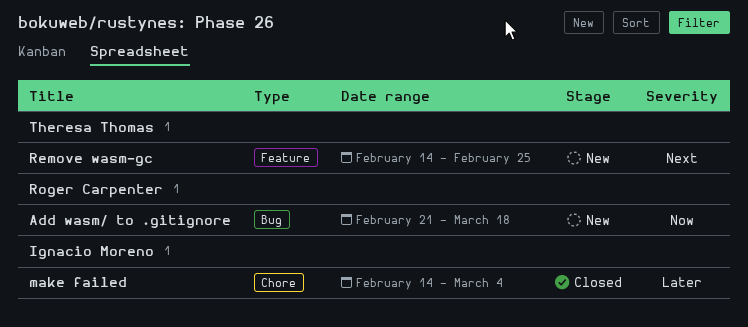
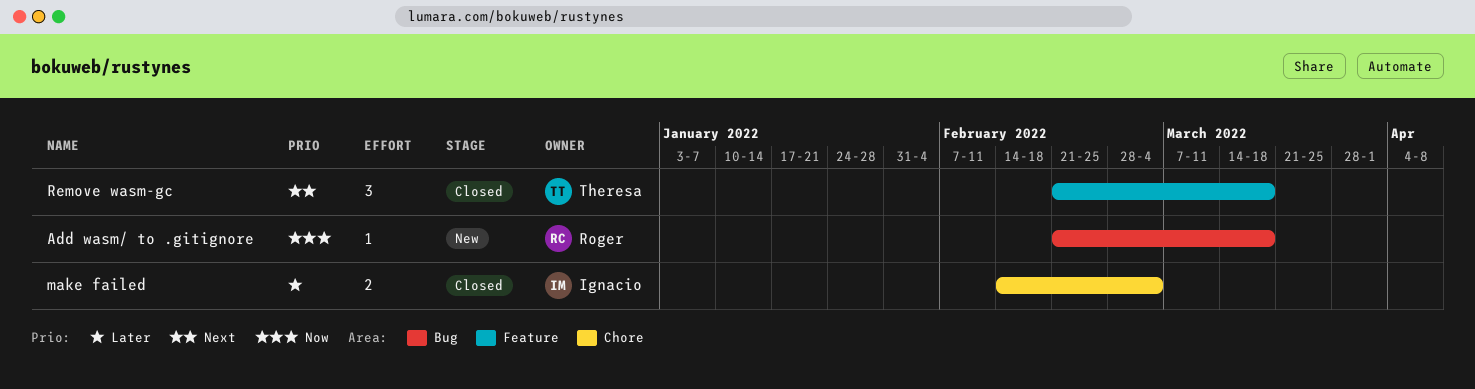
Remove wasm-gc, status: New -> Closed
Remove wasm-gc, start: Feb 14 -> Feb 21
Remove wasm-gc, due: Feb 25 -> Mar 18

